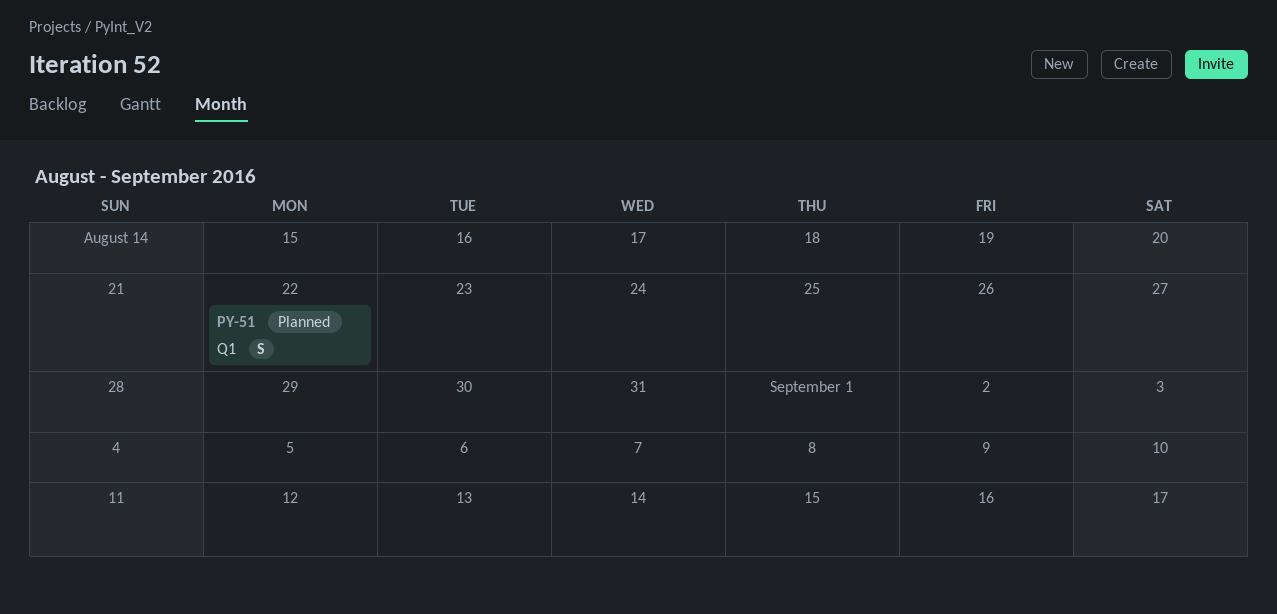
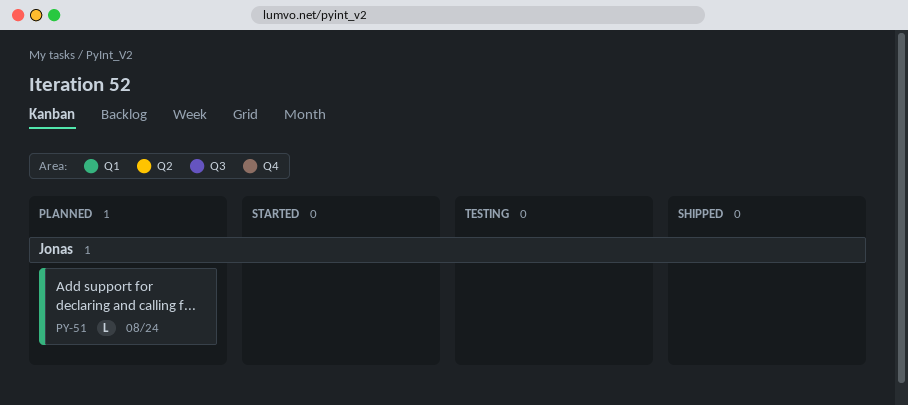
PY-51, estimate: S -> L
PY-51, due: Aug 22 -> Aug 24

